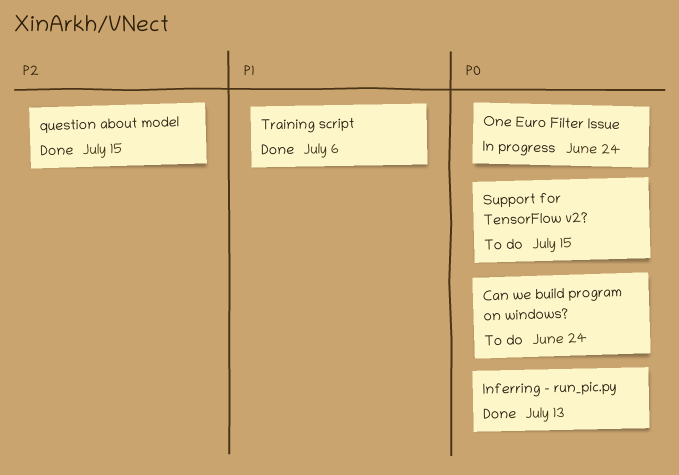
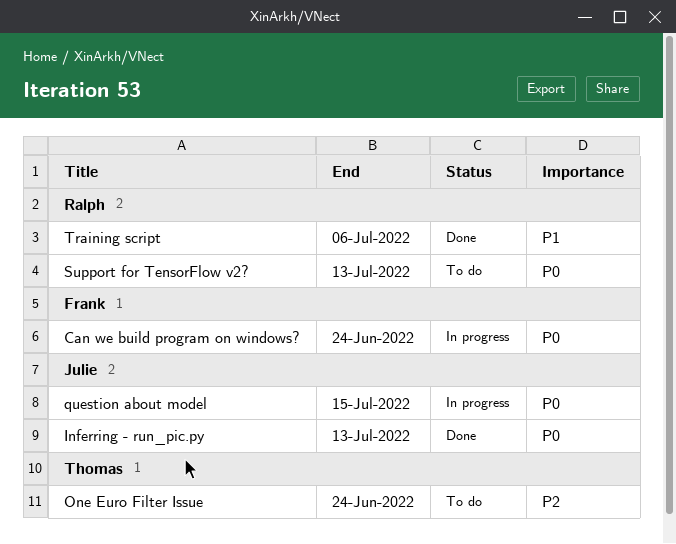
Can we build program on windows?, status: To do -> In progress
One Euro Filter Issue, status: In progress -> To do
One Euro Filter Issue, priority: P0 -> P2
question about model, status: Done -> In progress
question about model, priority: P2 -> P0
Support for TensorFlow v2?, due: Jul 15 -> Jul 13

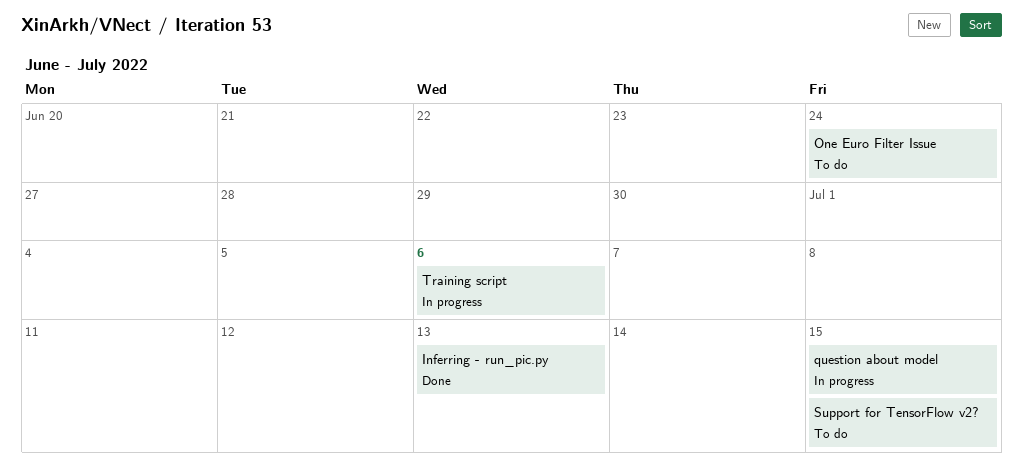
Can we build program on windows?: present -> none
Support for TensorFlow v2?, due: Jul 13 -> Jul 15
Training script, status: Done -> In progress

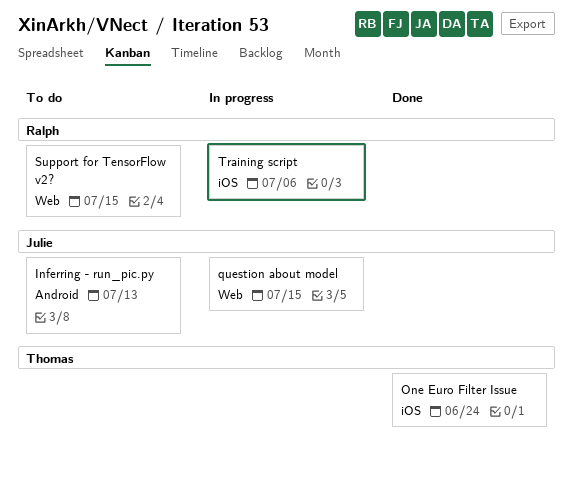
Inferring - run_pic.py, status: Done -> To do
One Euro Filter Issue, status: To do -> Done

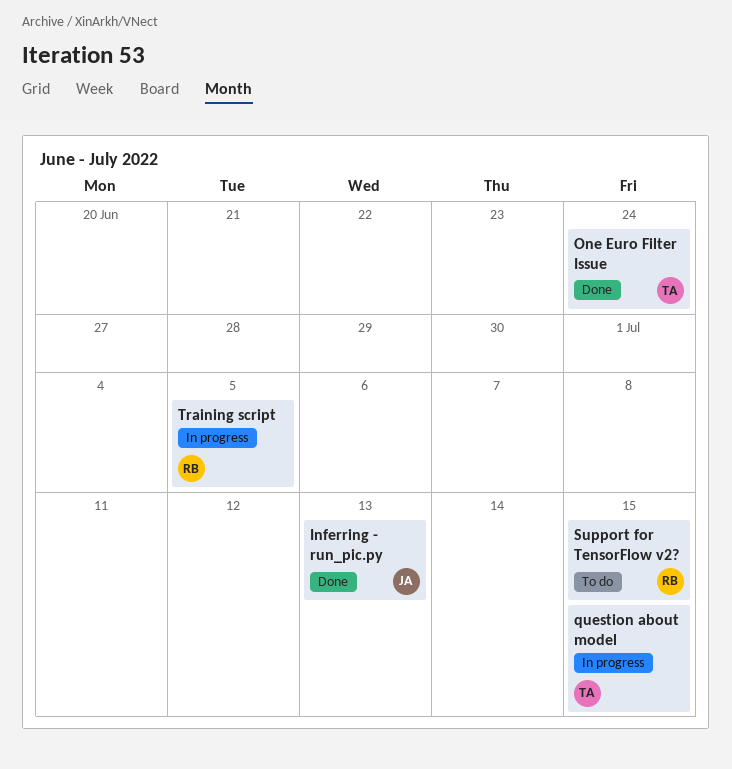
Inferring - run_pic.py, status: To do -> Done
question about model, owner: Julie -> Thomas
Training script, due: Jul 6 -> Jul 5

